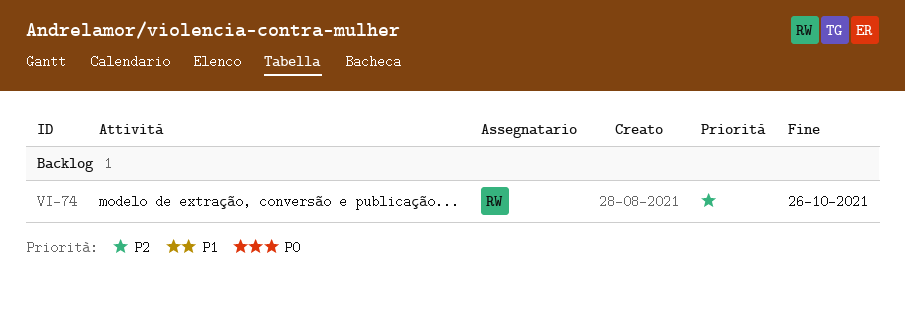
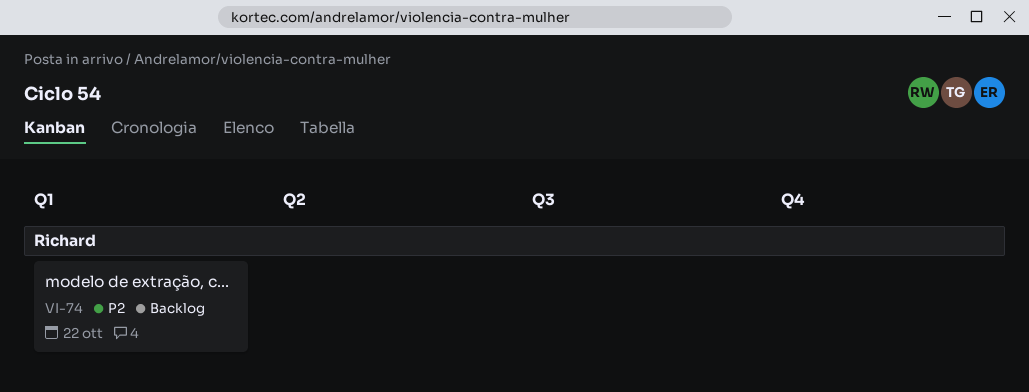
VI-74, due: Oct 26 -> Oct 22

